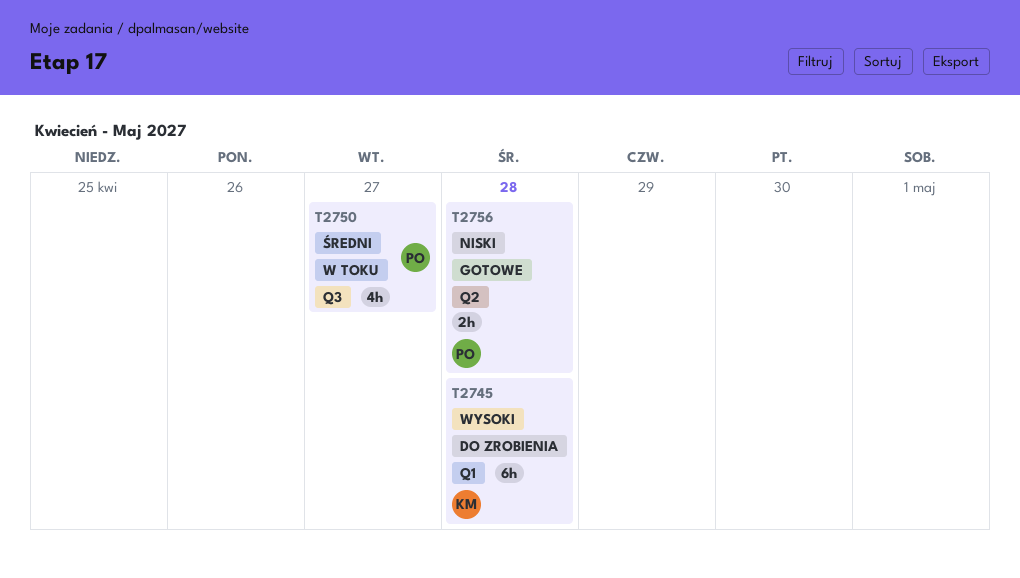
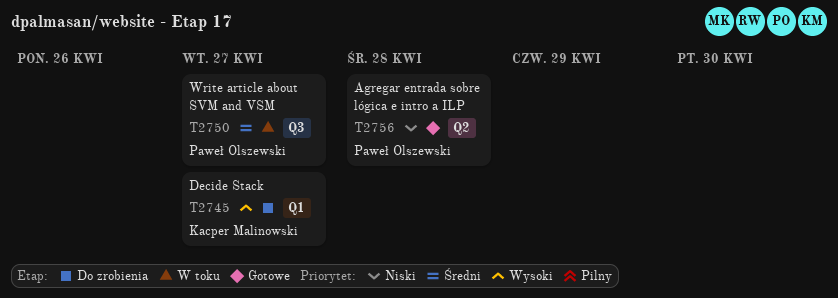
T2745, due: Apr 28 -> Apr 27

